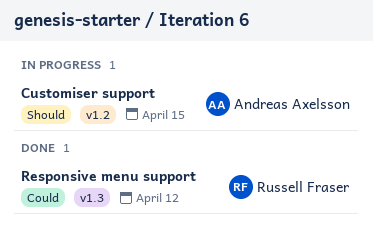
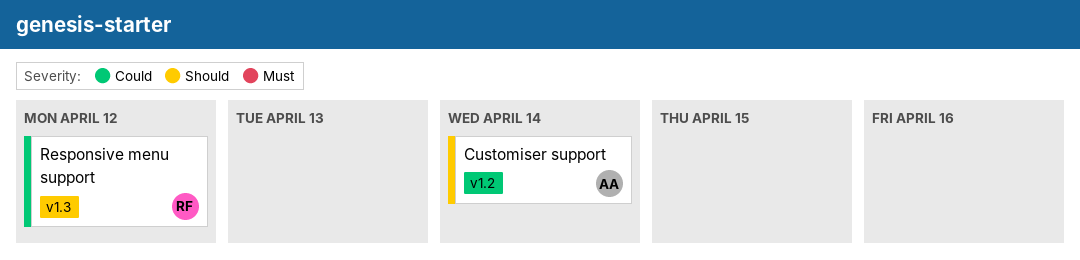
Customiser support, due: Apr 15 -> Apr 14

